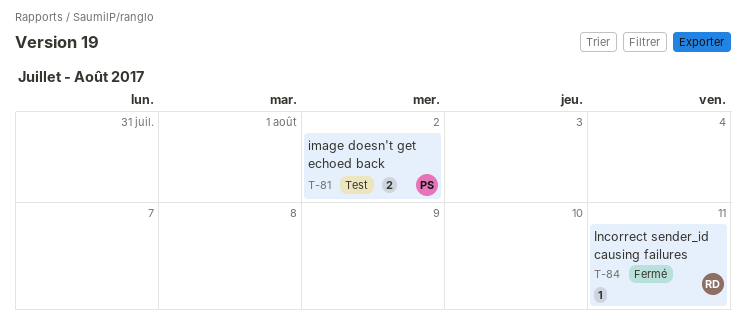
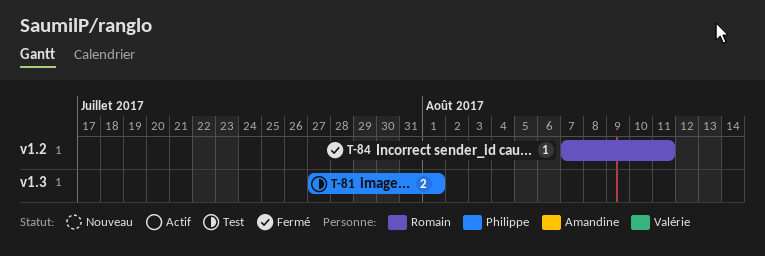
T-81, due: Aug 2 -> Aug 1

